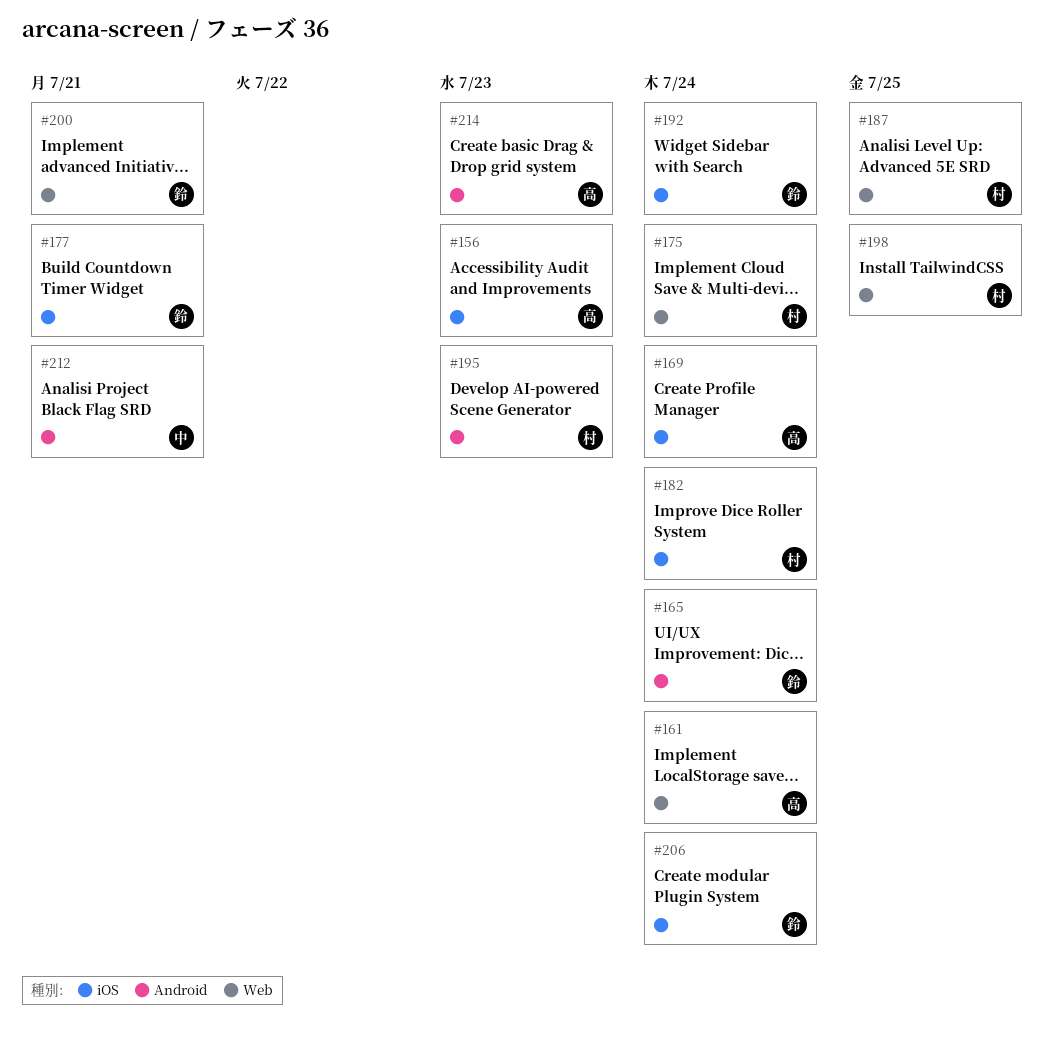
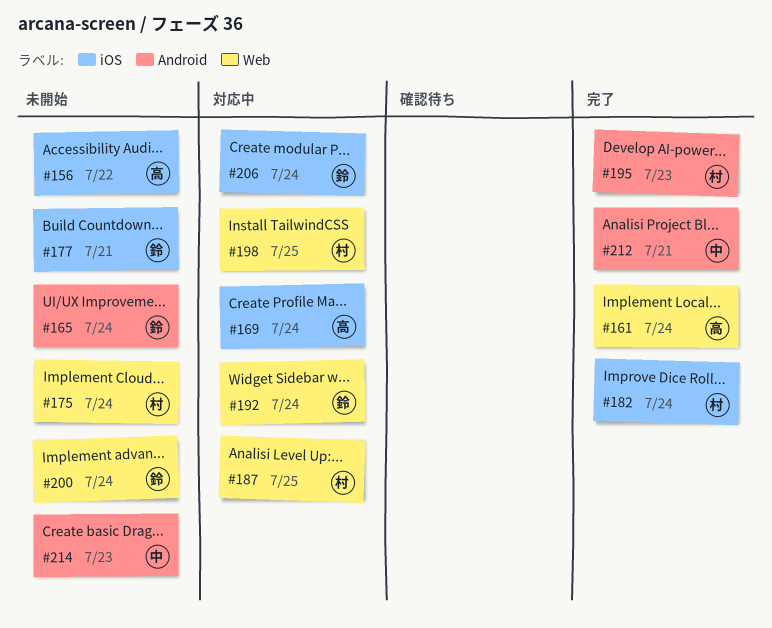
#156, due: Jul 23 -> Jul 22
#192, label: iOS -> Web
#200, due: Jul 21 -> Jul 24
#214, owner: 高 -> 中

